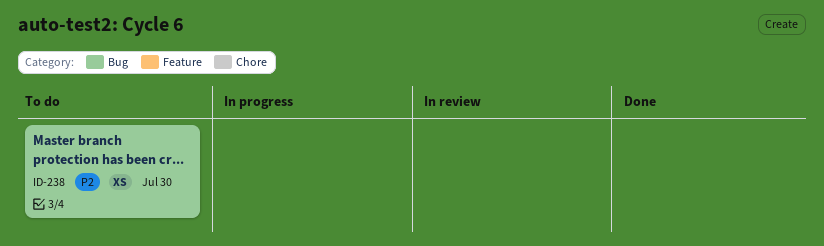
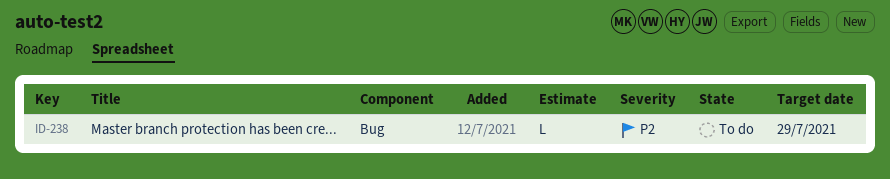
ID-238, estimate: XS -> L
ID-238, due: Jul 30 -> Jul 29

